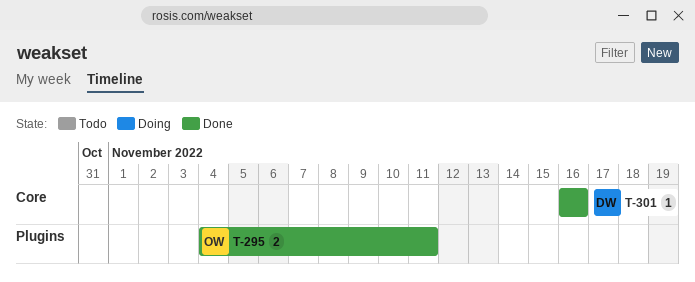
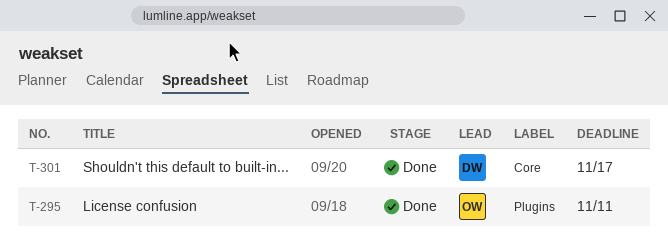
T-301, due: Nov 16 -> Nov 17

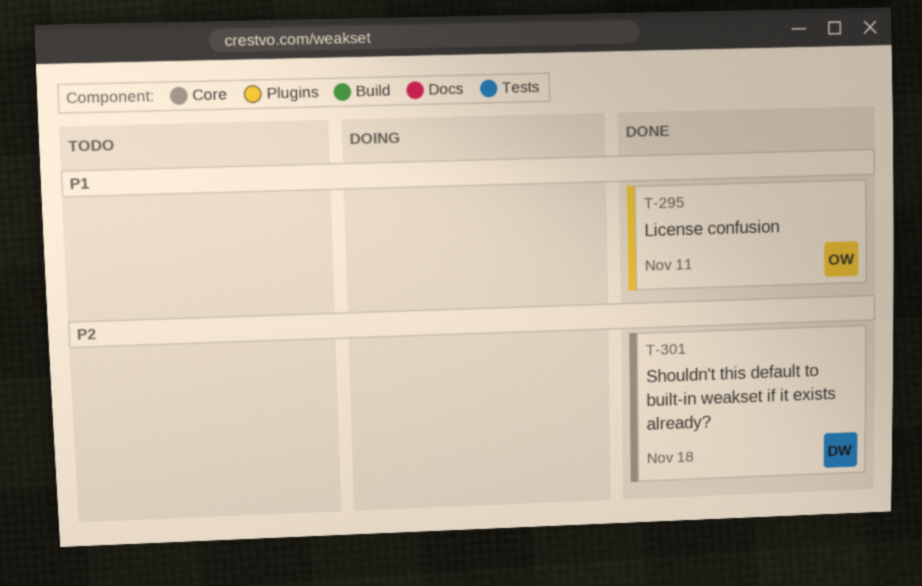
T-301, due: Nov 17 -> Nov 18

